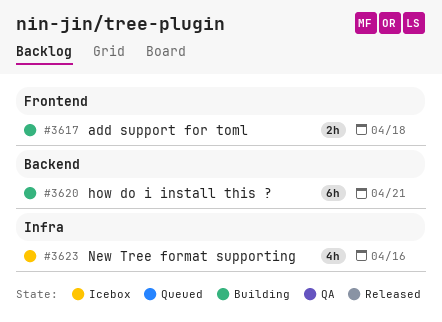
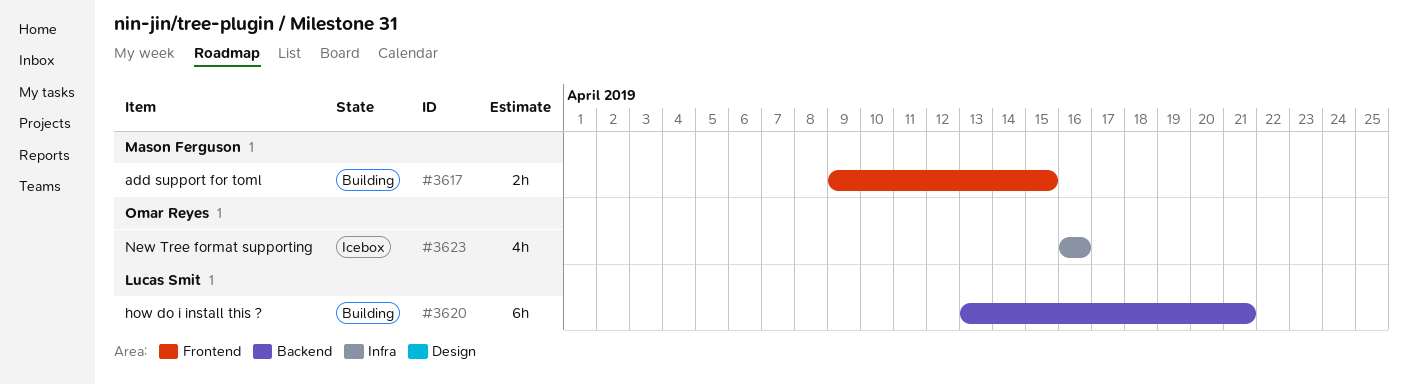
#3617, due: Apr 18 -> Apr 15

